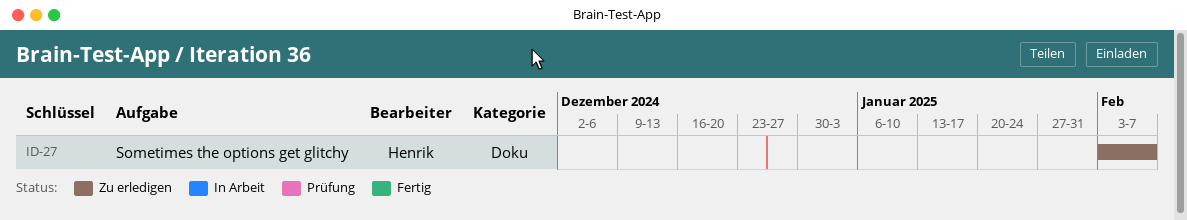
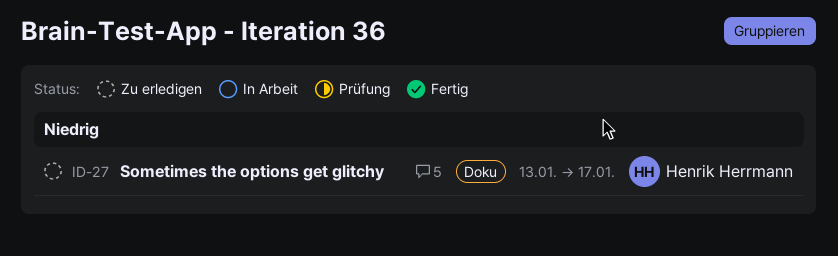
ID-27, start: Feb 3 -> Jan 13
ID-27, due: Feb 7 -> Jan 17

